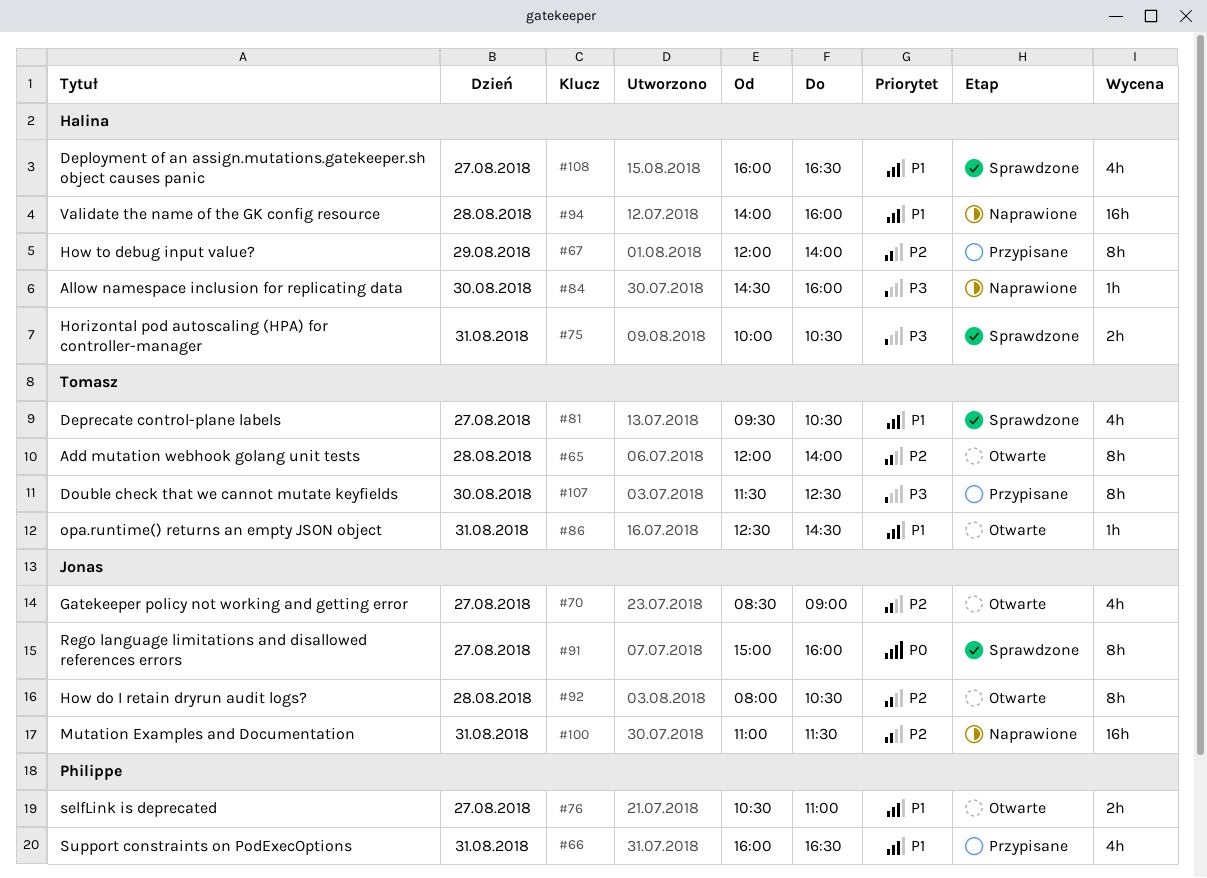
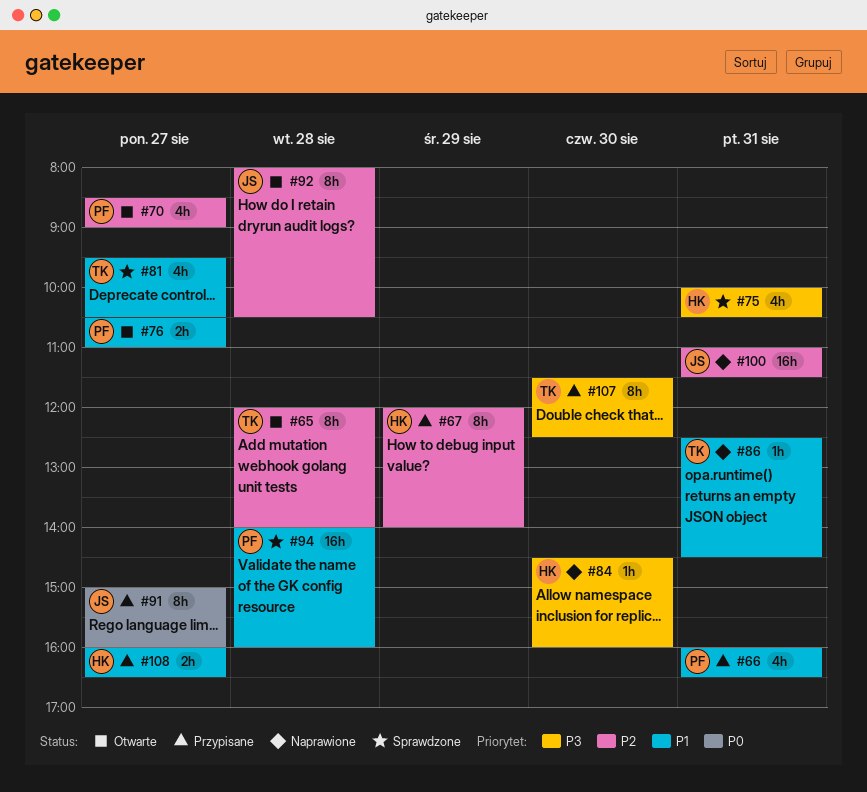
#70, owner: Jonas -> Philippe
#75, estimate: 2h -> 4h
#86, status: Otwarte -> Naprawione
#91, status: Sprawdzone -> Przypisane
#94, status: Naprawione -> Sprawdzone
#94, owner: Halina -> Philippe
#108, status: Sprawdzone -> Przypisane
#108, estimate: 4h -> 2h

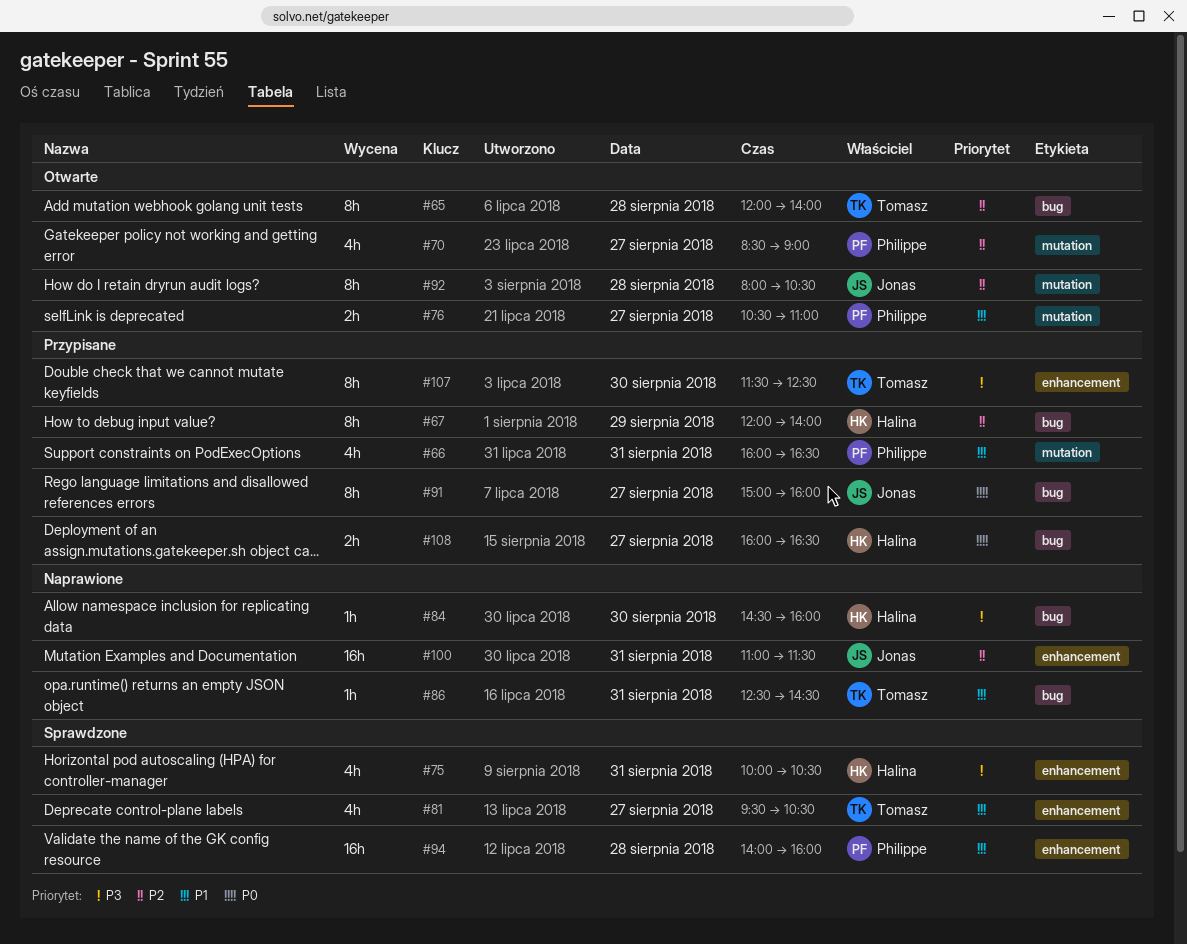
#108, priority: P1 -> P0

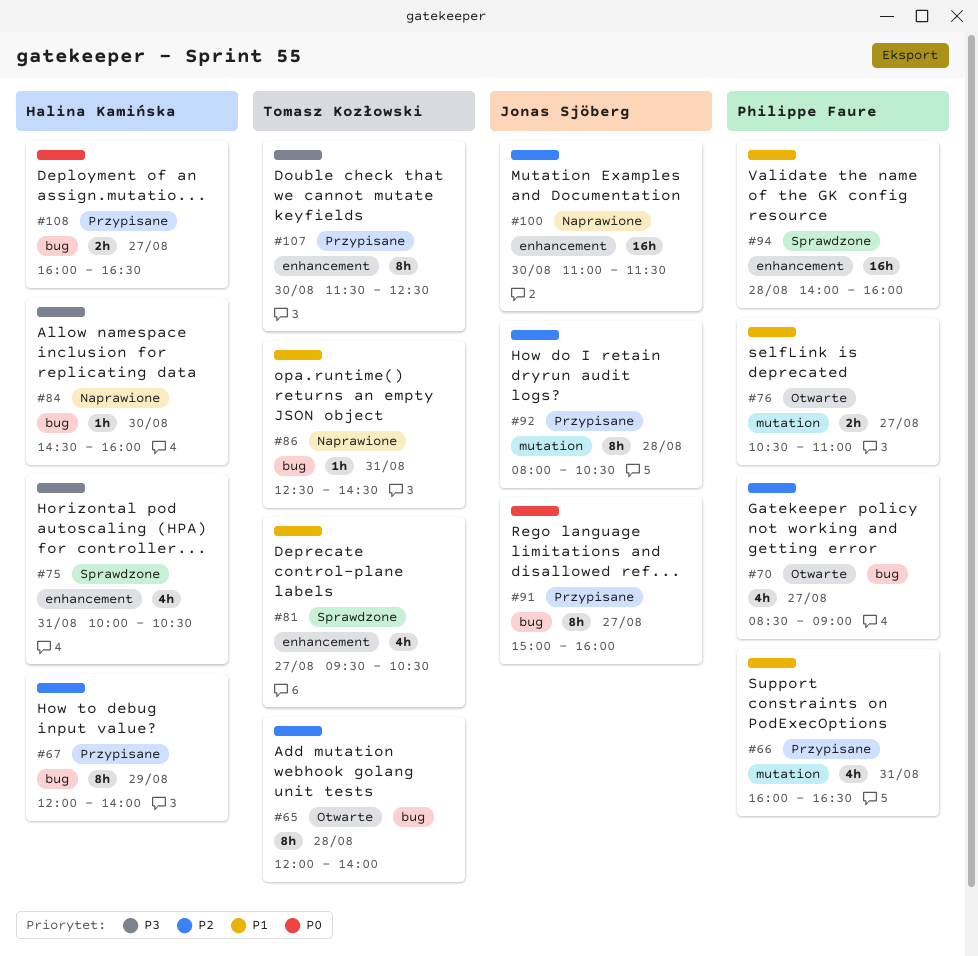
#70, label: mutation -> bug
#92, status: Otwarte -> Przypisane
#100, day: Aug 31 -> Aug 30

